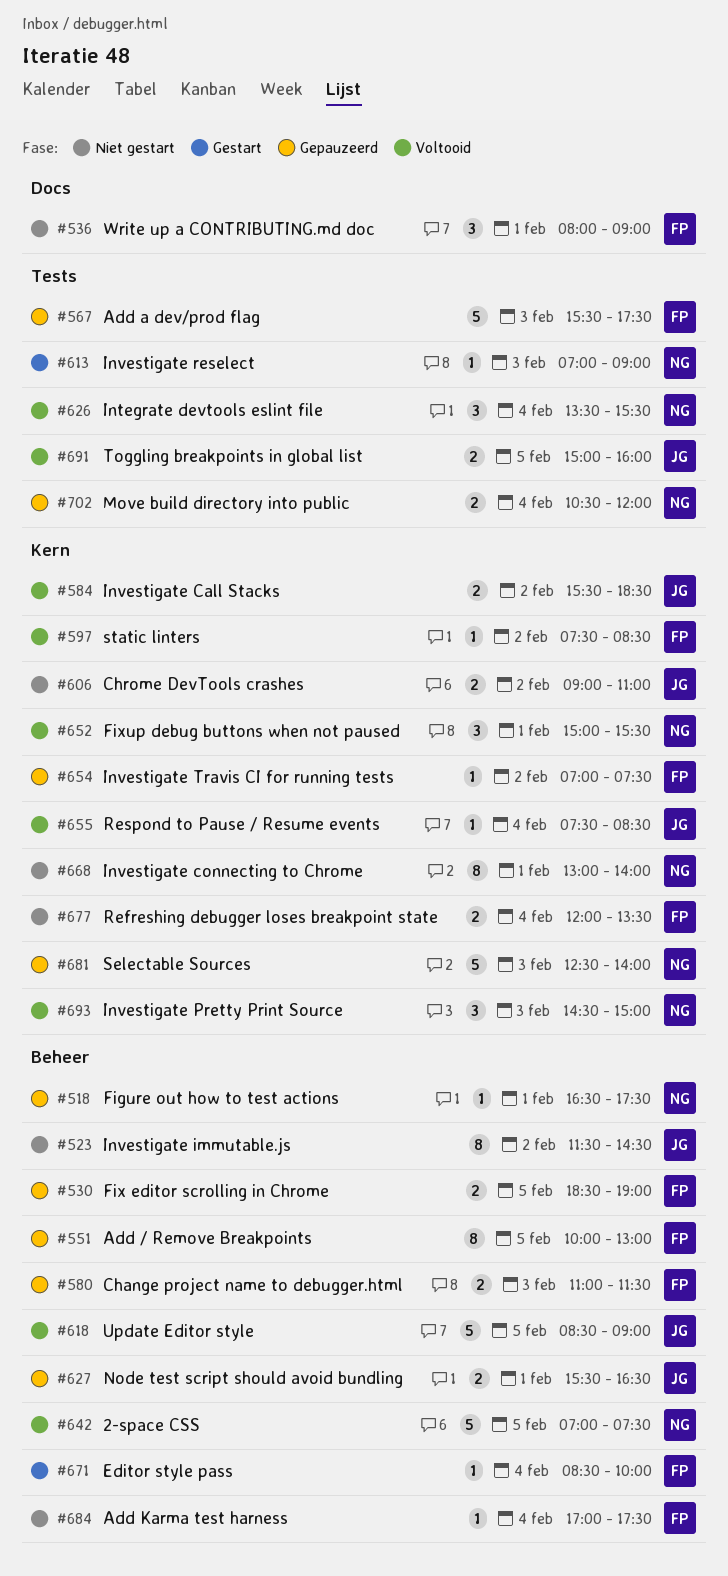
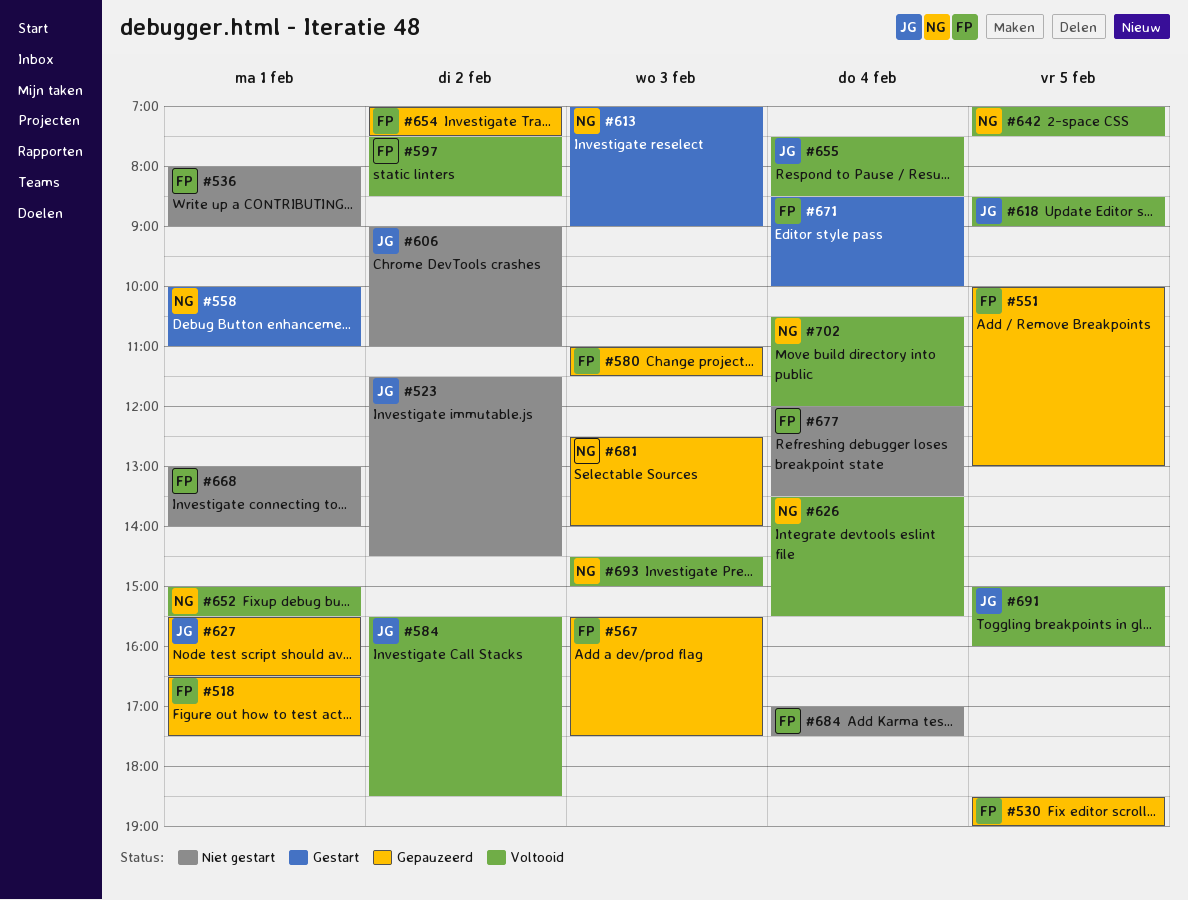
#518, owner: NG -> FP
#558: none -> present
#668, owner: NG -> FP
#702, status: Gepauzeerd -> Voltooid

